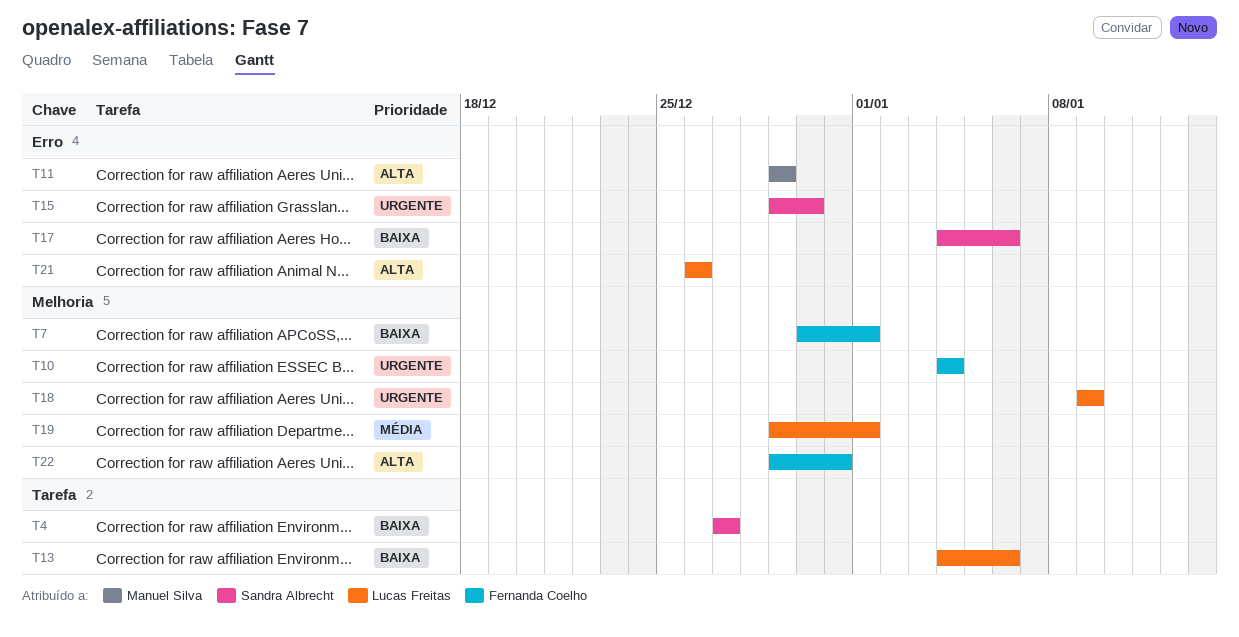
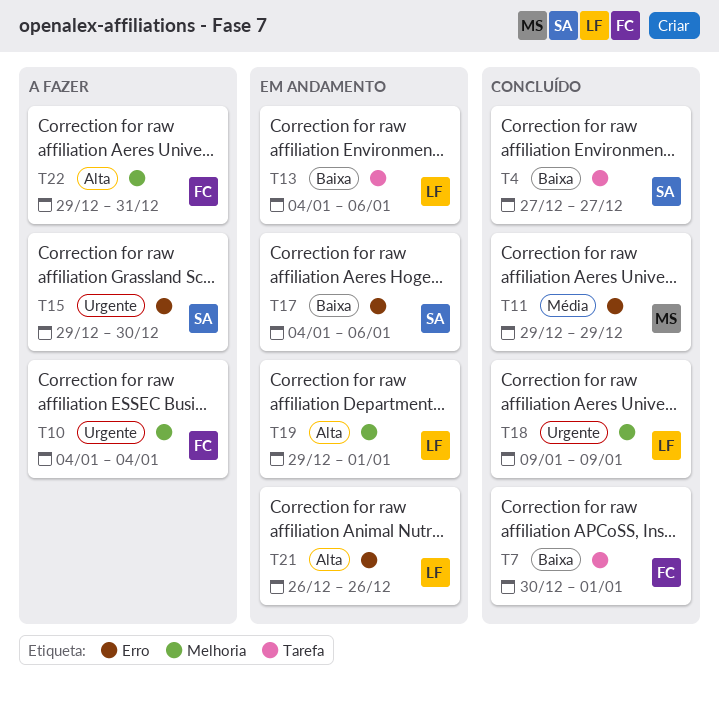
T7, label: Melhoria -> Tarefa
T11, priority: Alta -> Média
T19, priority: Média -> Alta

